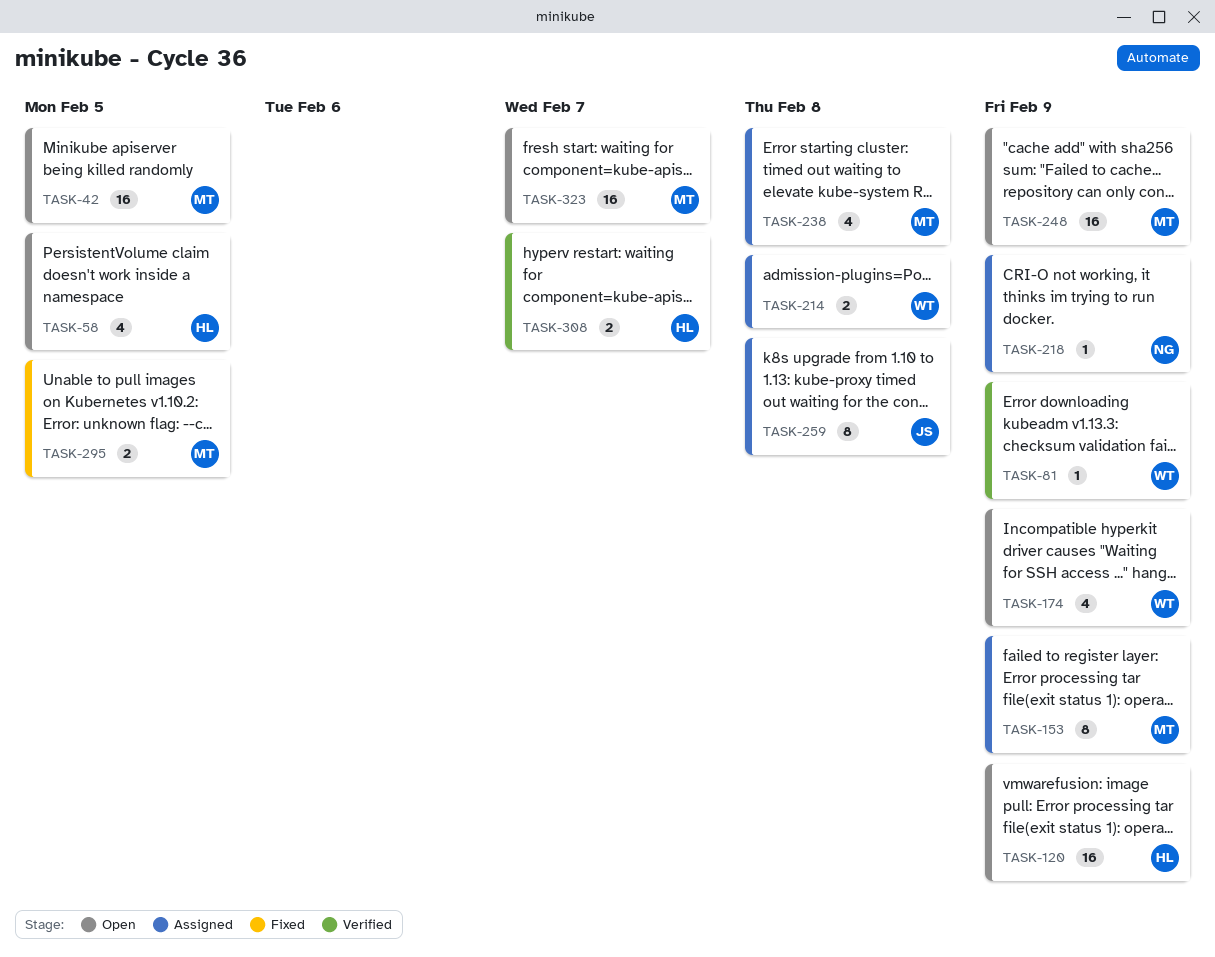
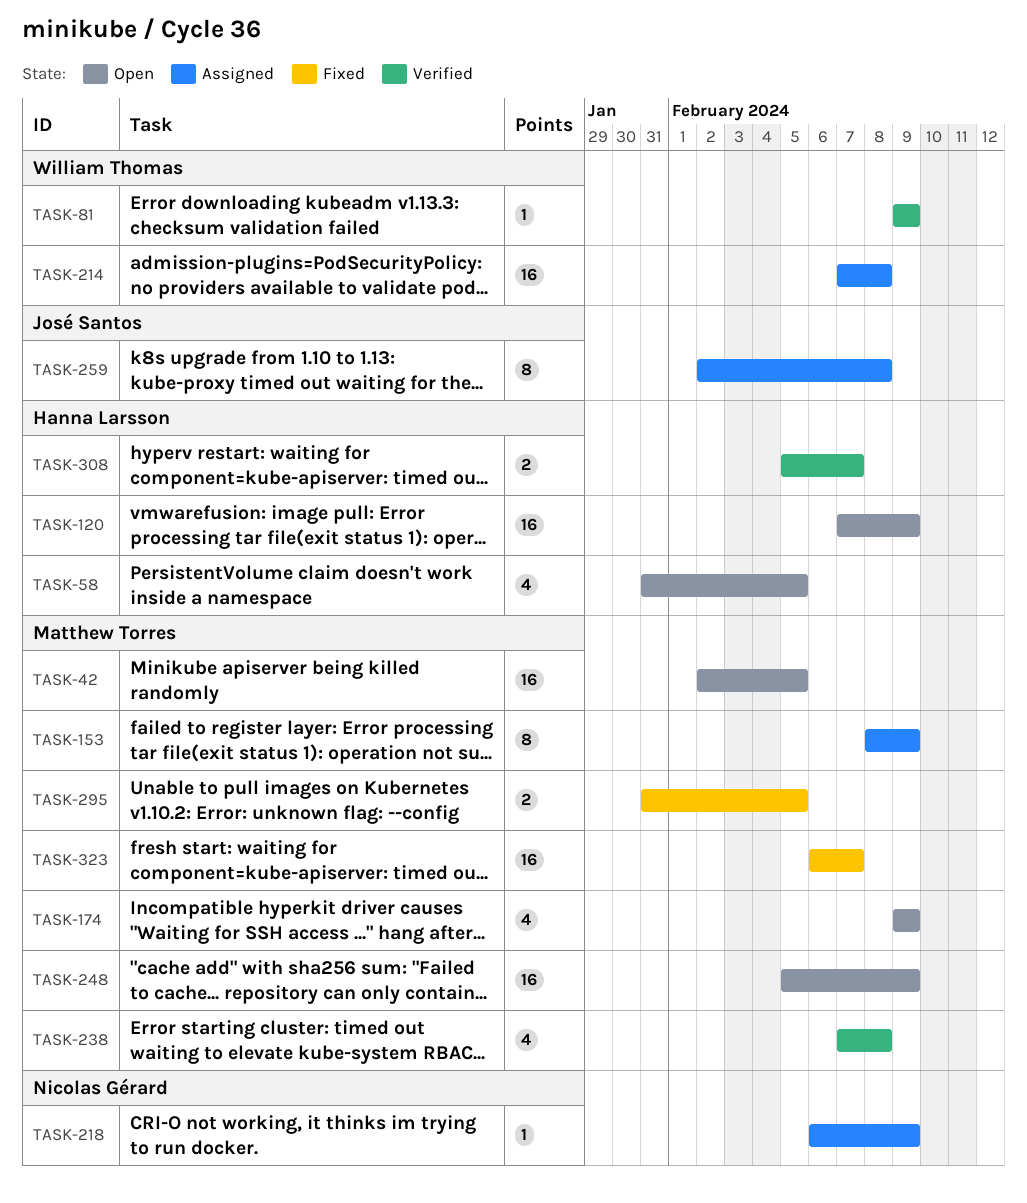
TASK-174, owner: William Thomas -> Matthew Torres
TASK-214, estimate: 2 -> 16
TASK-238, status: Assigned -> Verified
TASK-323, status: Open -> Fixed

